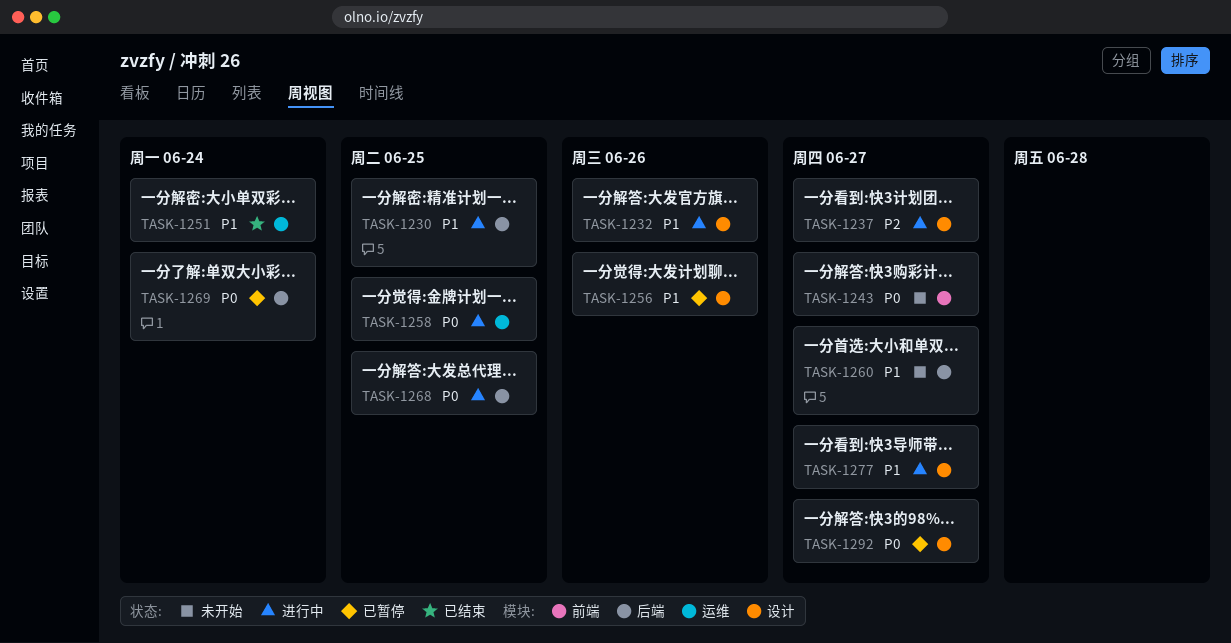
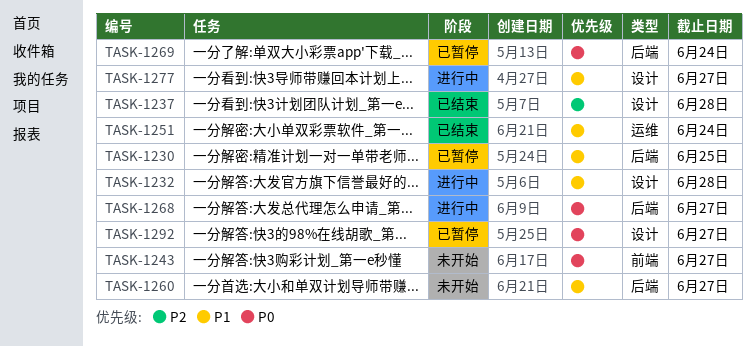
TASK-1230, status: 进行中 -> 已暂停
TASK-1232, due: Jun 26 -> Jun 28
TASK-1237, status: 进行中 -> 已结束
TASK-1237, due: Jun 27 -> Jun 28
TASK-1256: present -> none
TASK-1258: present -> none
TASK-1268, due: Jun 25 -> Jun 27

